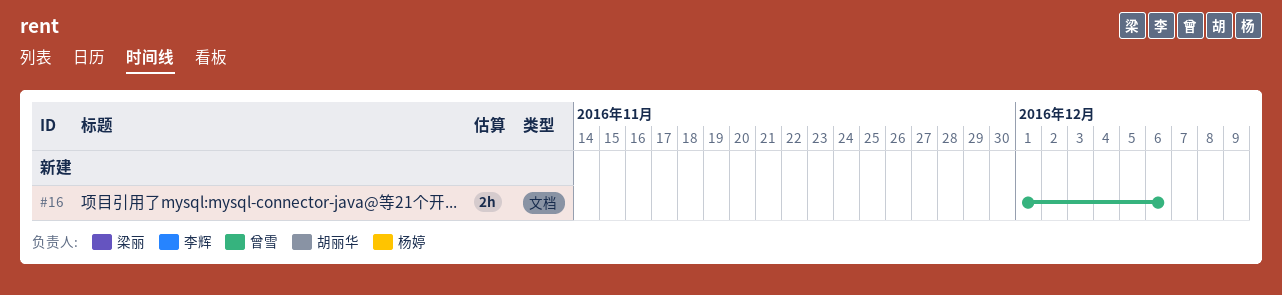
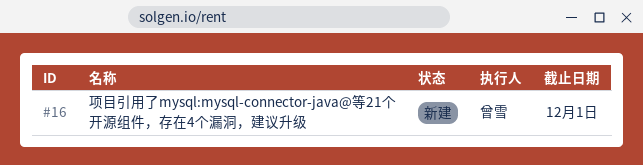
#16, due: Dec 6 -> Dec 1

